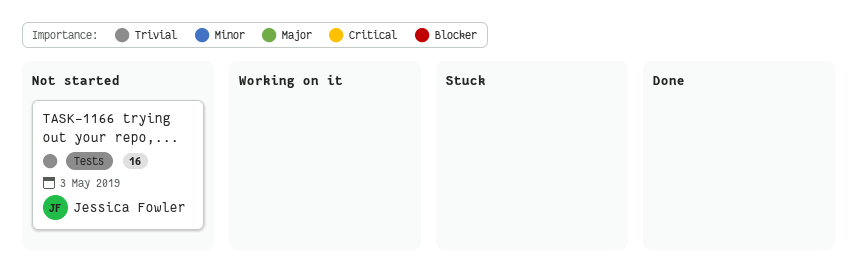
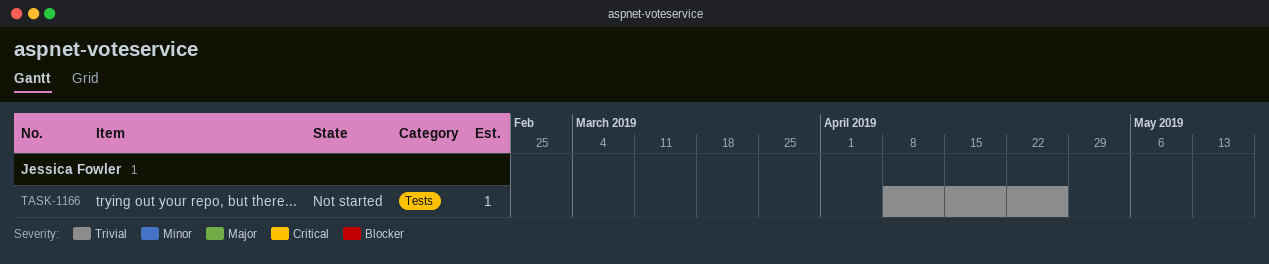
TASK-1166, estimate: 16 -> 1
TASK-1166, due: May 3 -> Apr 26

